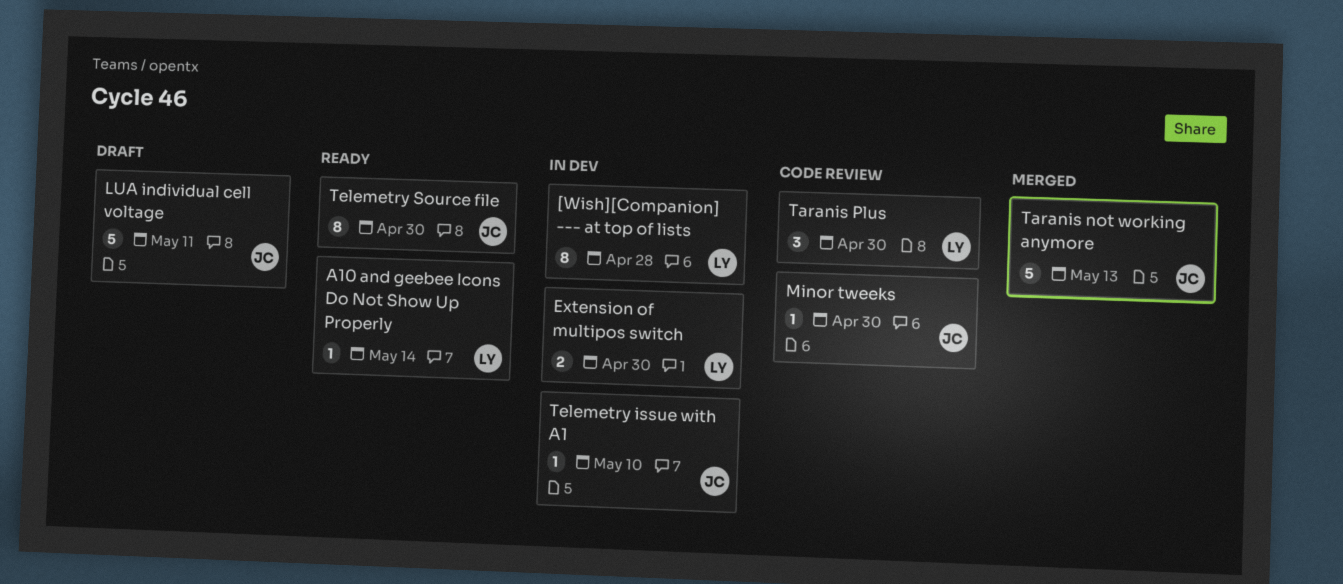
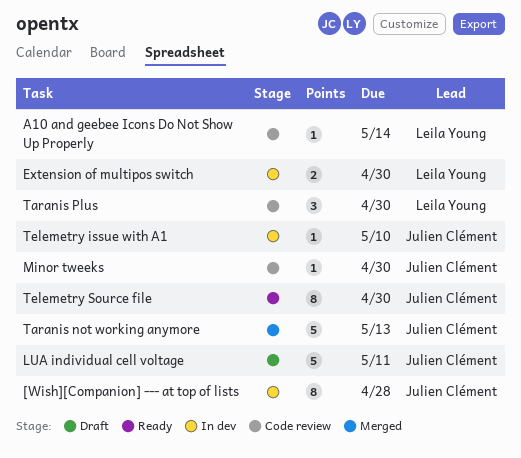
[Wish][Companion] --- at top of lists, owner: Leila Young -> Julien Clément
A10 and geebee Icons Do Not Show Up Properly, status: Ready -> Code review

